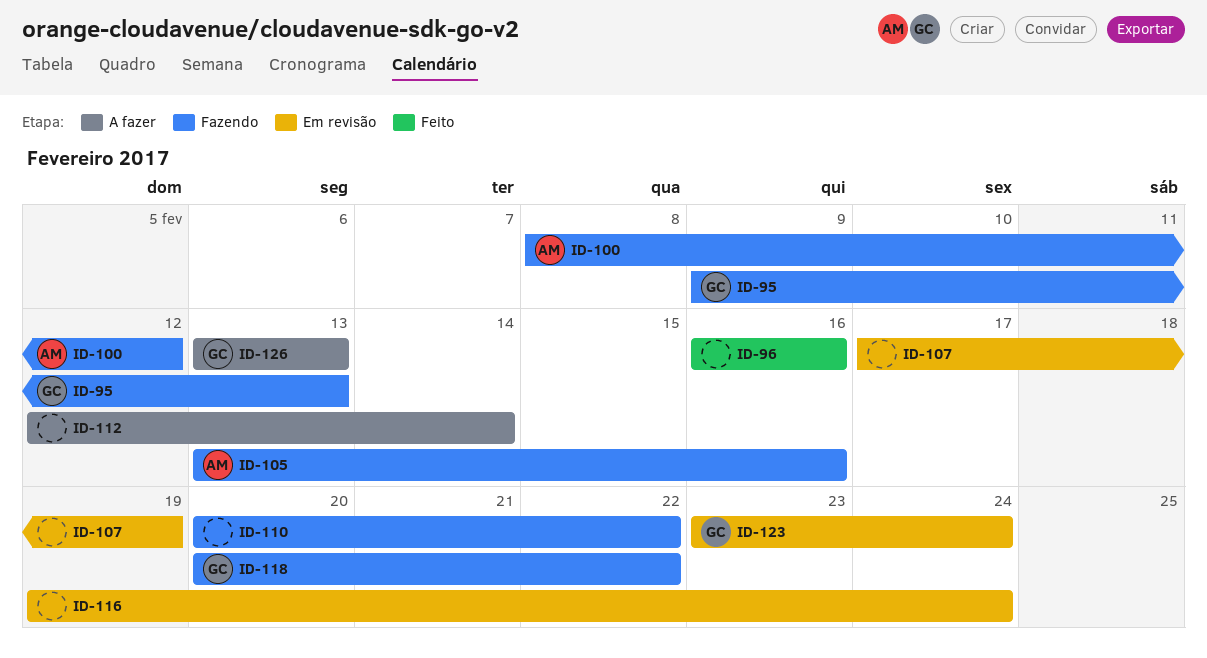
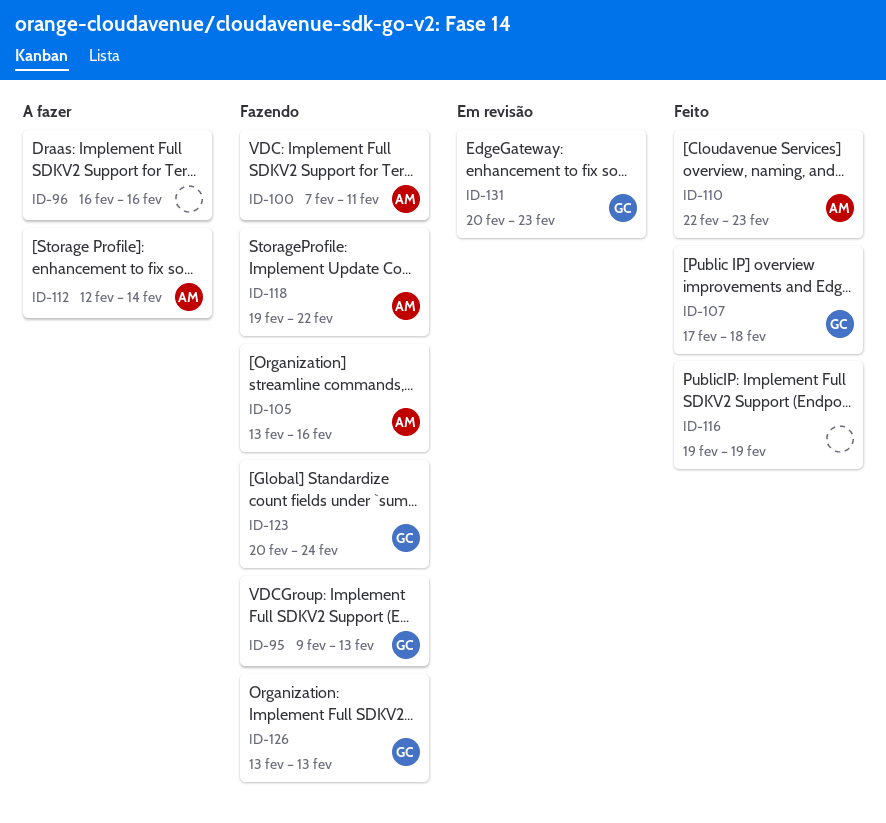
ID-96, status: Feito -> A fazer
ID-100, start: Feb 8 -> Feb 7
ID-100, due: Feb 12 -> Feb 11
ID-107, status: Em revisão -> Feito
ID-107, owner: none -> GC
ID-107, due: Feb 19 -> Feb 18
ID-110, status: Fazendo -> Feito
ID-110, owner: none -> AM
ID-110, start: Feb 20 -> Feb 22
ID-110, due: Feb 22 -> Feb 23
ID-112, owner: none -> AM
ID-116, status: Em revisão -> Feito
ID-116, due: Feb 24 -> Feb 19
ID-118, owner: GC -> AM
ID-118, start: Feb 20 -> Feb 19
ID-123, status: Em revisão -> Fazendo
ID-123, start: Feb 23 -> Feb 20
ID-126, status: A fazer -> Fazendo
ID-131: none -> present

